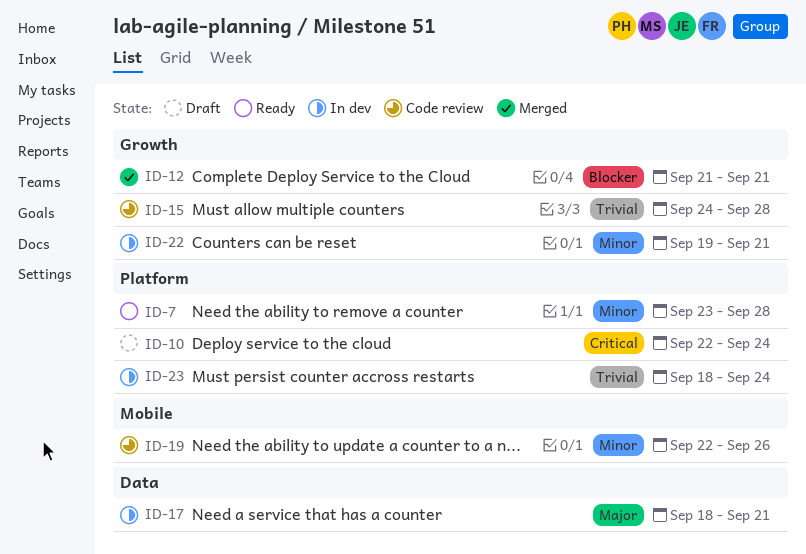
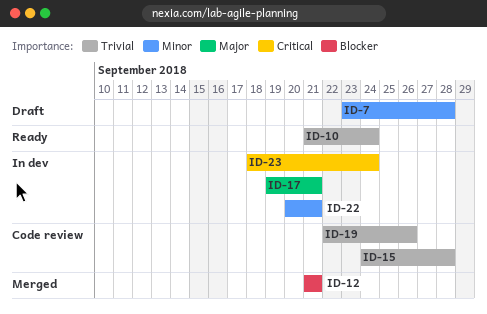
ID-7, status: Ready -> Draft
ID-10, status: Draft -> Ready
ID-10, priority: Critical -> Trivial
ID-10, start: Sep 22 -> Sep 21
ID-17, start: Sep 18 -> Sep 19
ID-19, priority: Minor -> Trivial
ID-22, start: Sep 19 -> Sep 20
ID-23, priority: Trivial -> Critical

